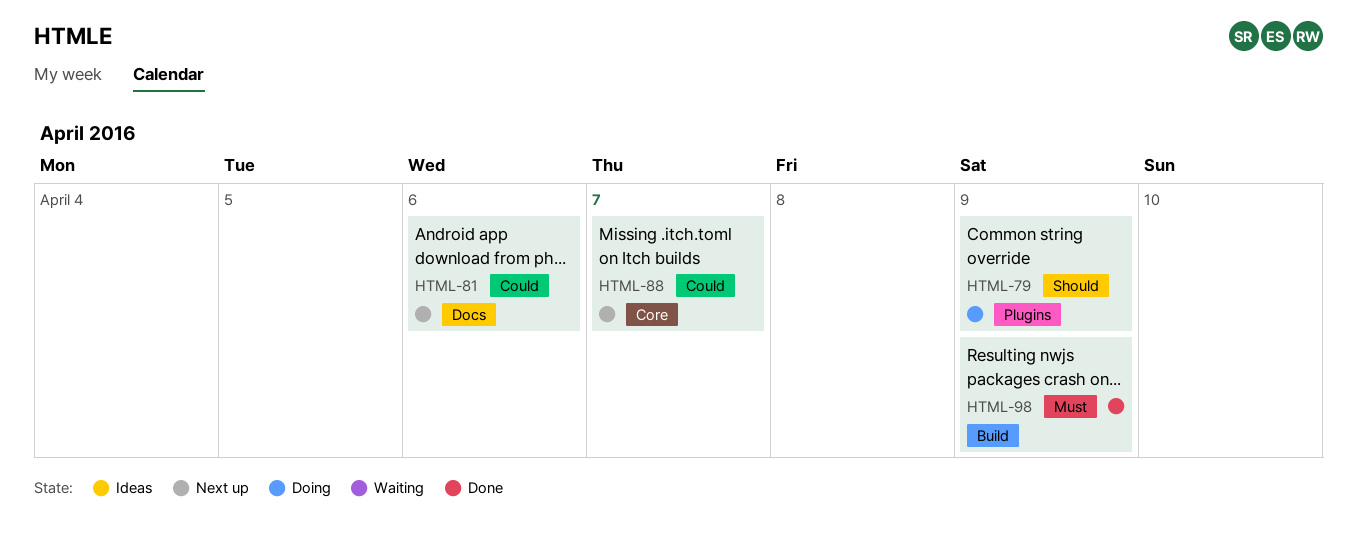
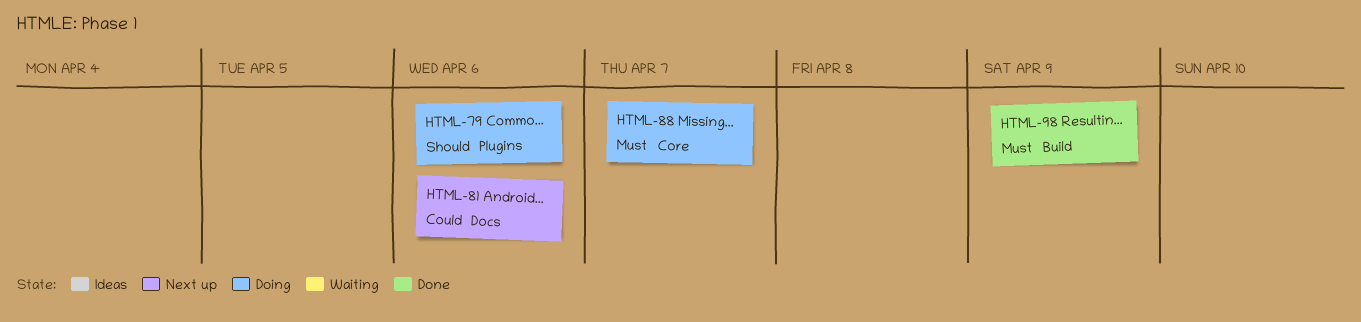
HTML-79, due: Apr 9 -> Apr 6
HTML-88, status: Next up -> Doing
HTML-88, priority: Could -> Must

